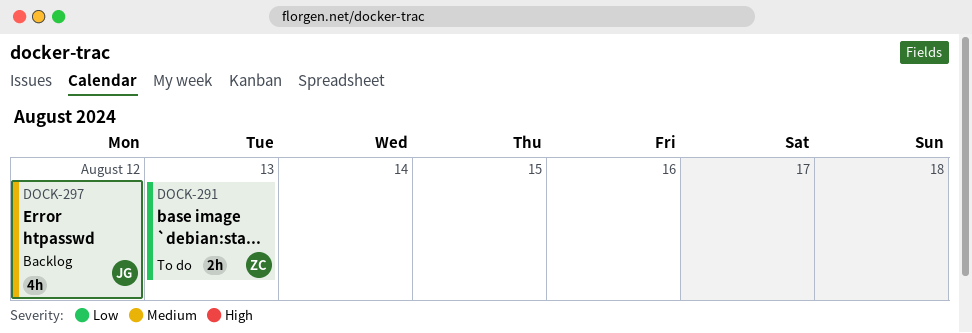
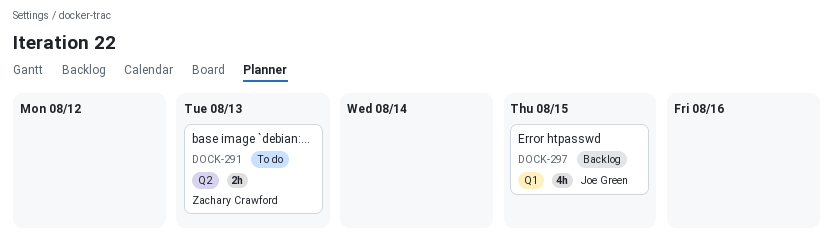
DOCK-297, due: Aug 12 -> Aug 15

